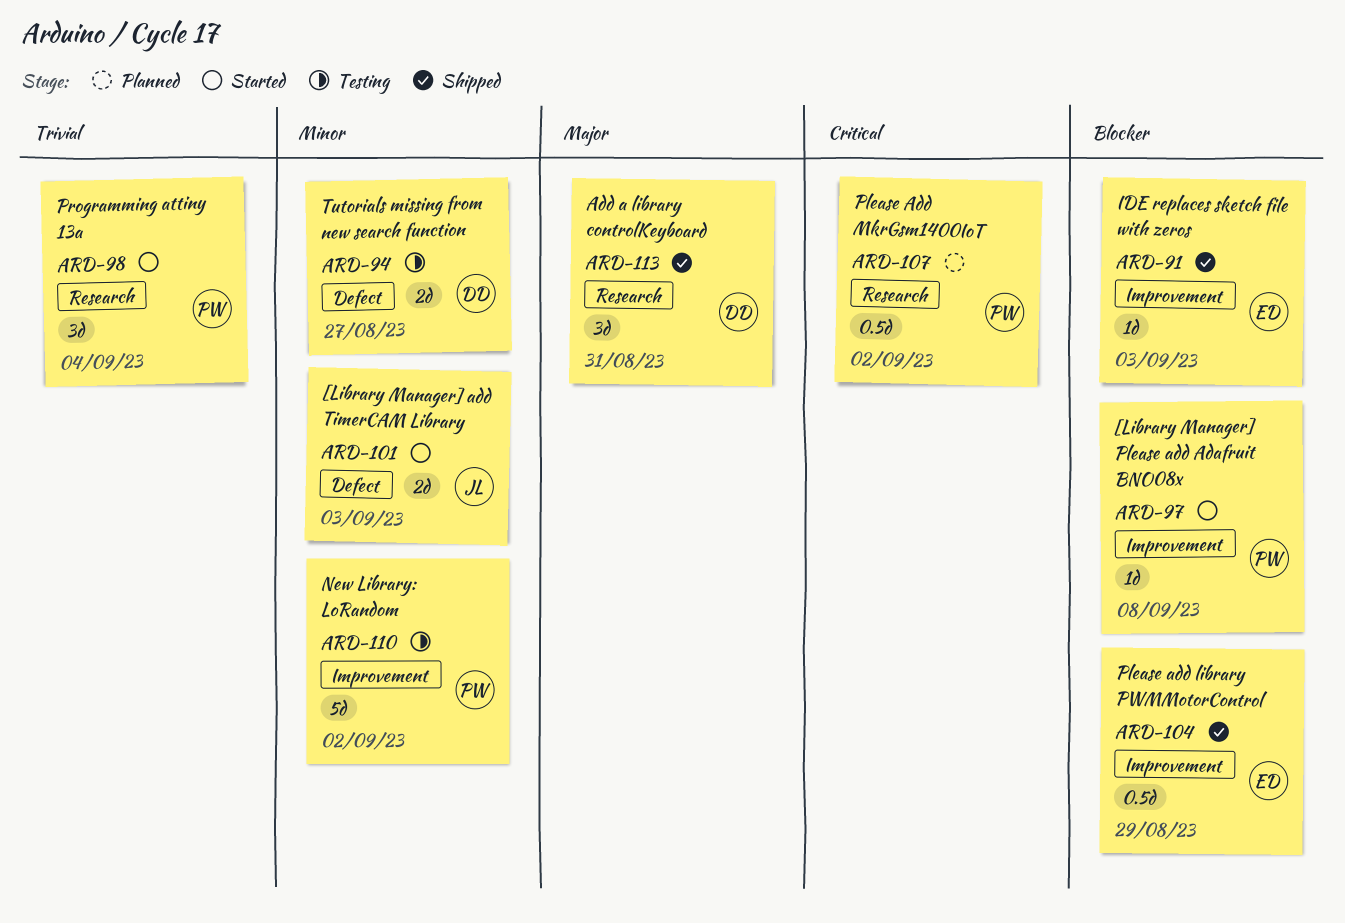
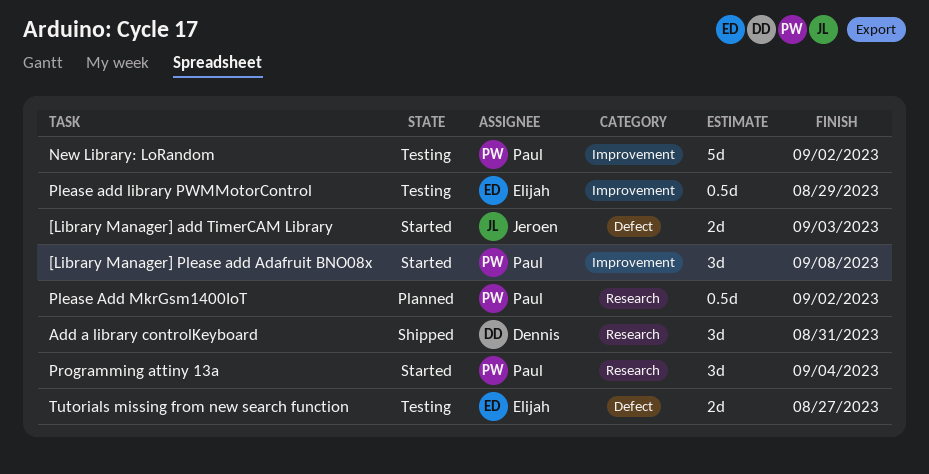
[Library Manager] Please add Adafruit BNO08x, estimate: 1d -> 3d
IDE replaces sketch file with zeros: present -> none
Please add library PWMMotorControl, status: Shipped -> Testing
Tutorials missing from new search function, owner: Dennis -> Elijah

